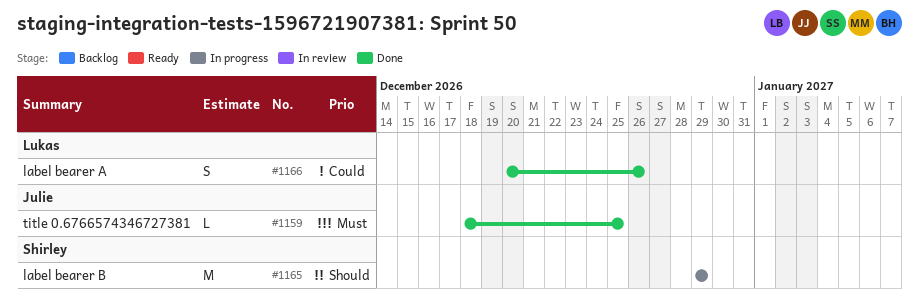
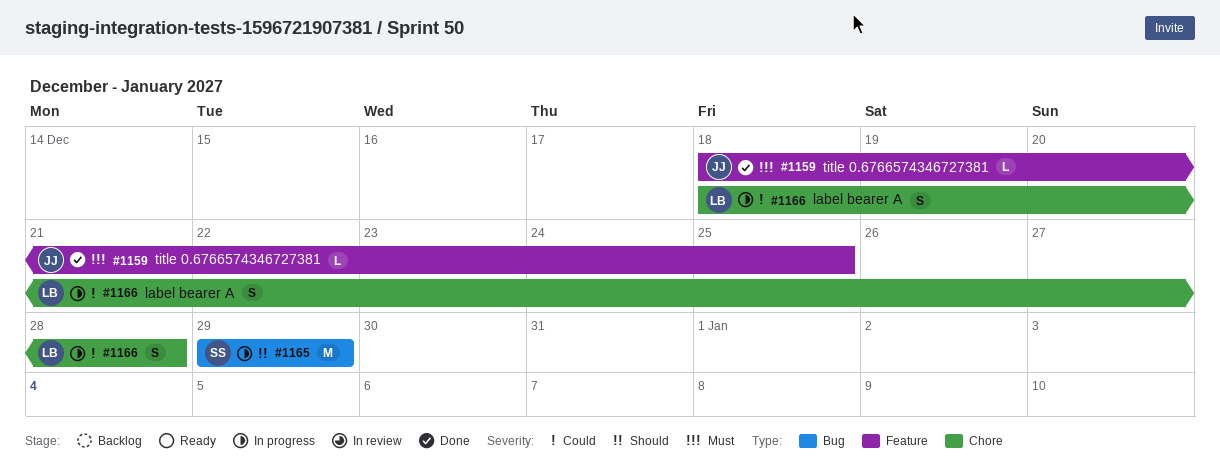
#1166, status: Done -> In progress
#1166, start: Dec 20 -> Dec 18
#1166, due: Dec 26 -> Dec 28

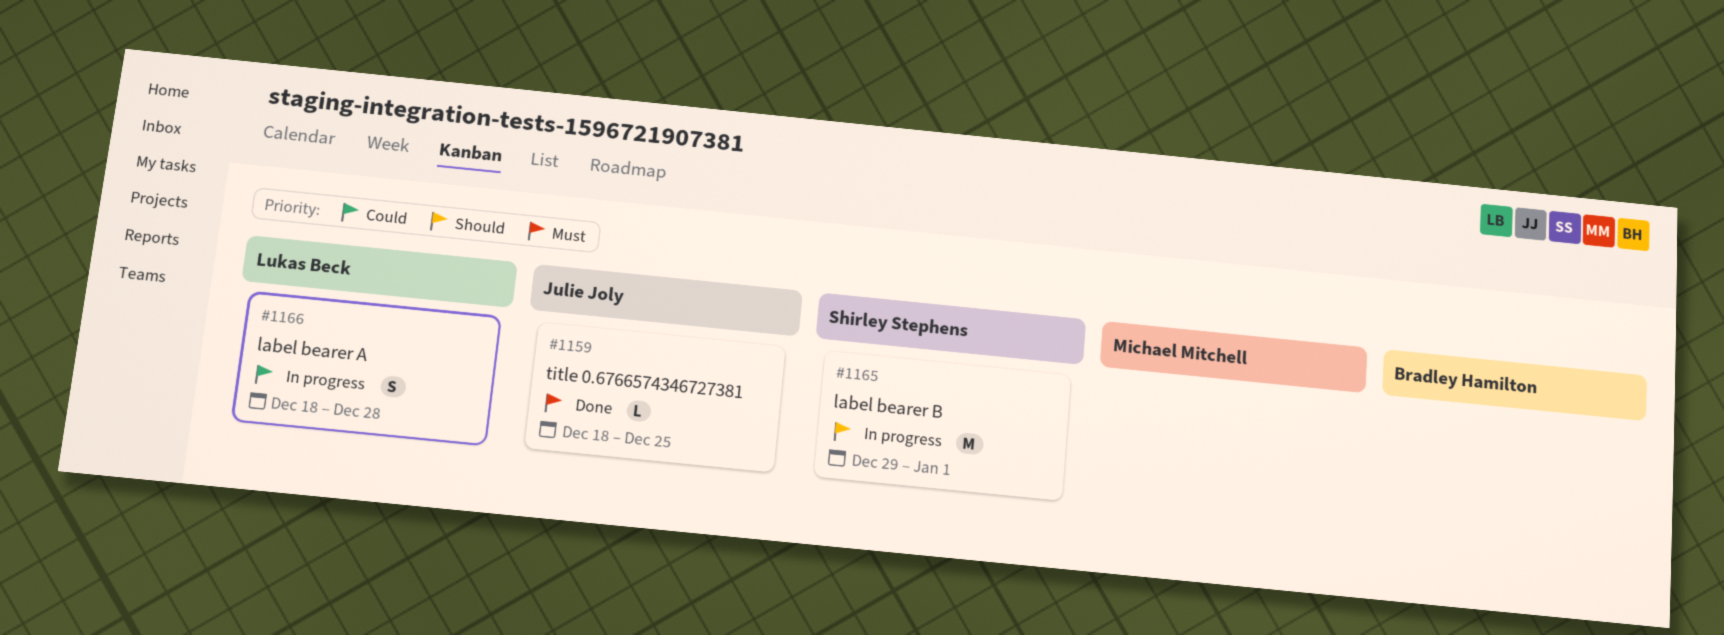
#1165, due: Dec 29 -> Jan 1

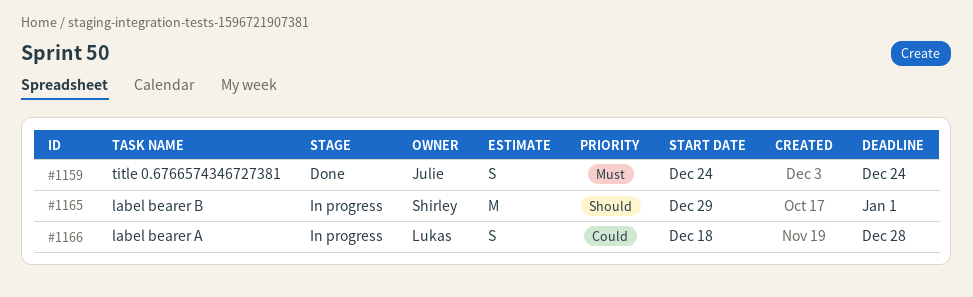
#1159, estimate: L -> S
#1159, start: Dec 18 -> Dec 24
#1159, due: Dec 25 -> Dec 24

